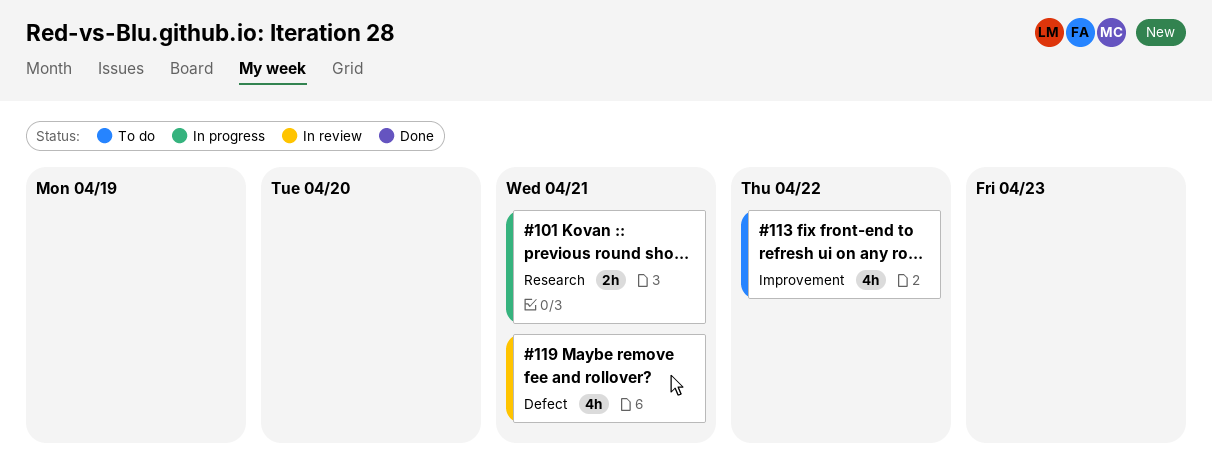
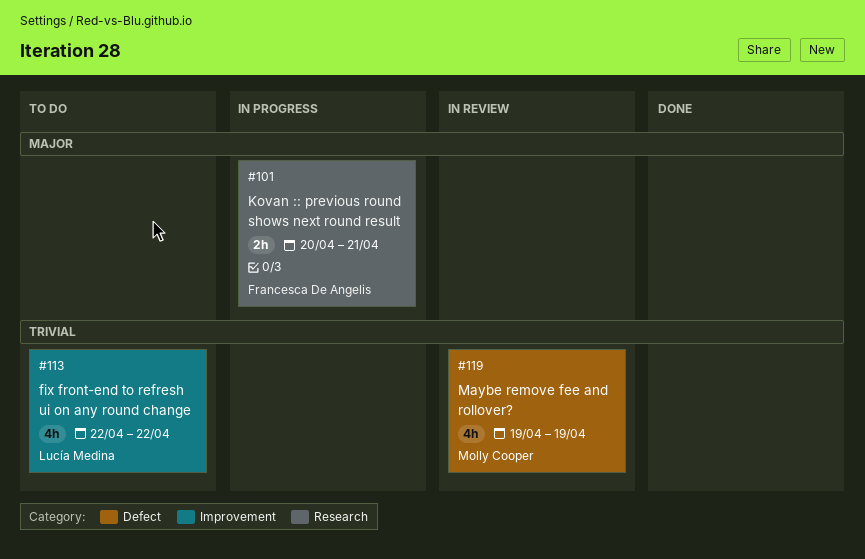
#119, due: Apr 21 -> Apr 19

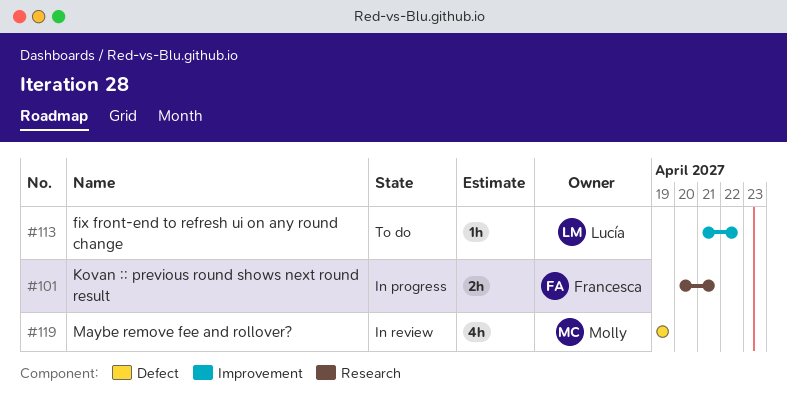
#113, estimate: 4h -> 1h
#113, start: Apr 22 -> Apr 21

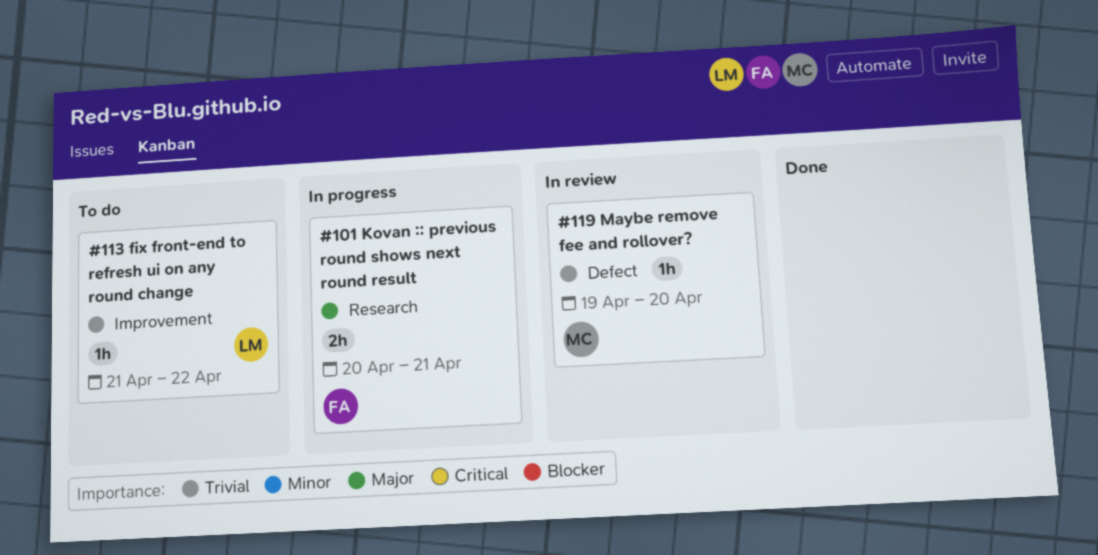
#119, estimate: 4h -> 1h
#119, due: Apr 19 -> Apr 20

